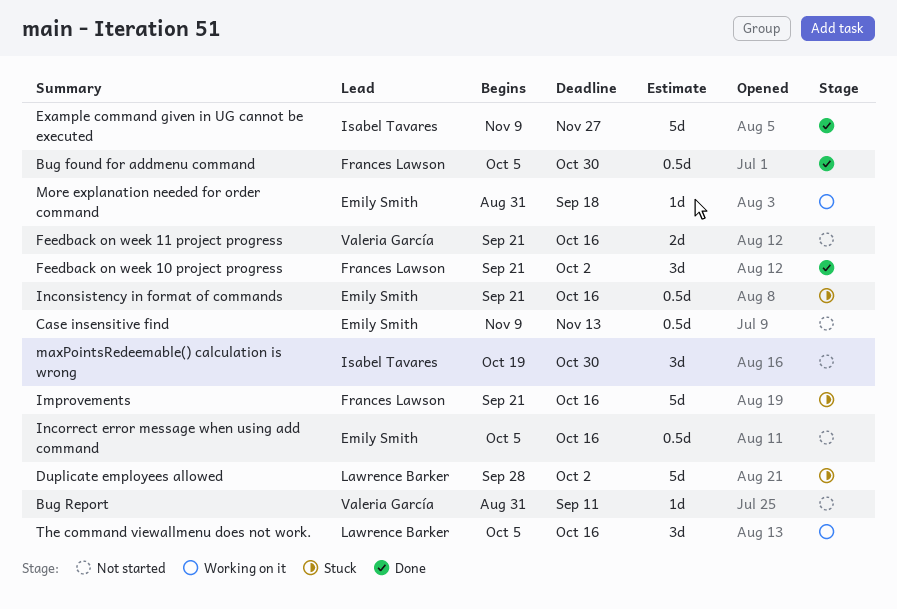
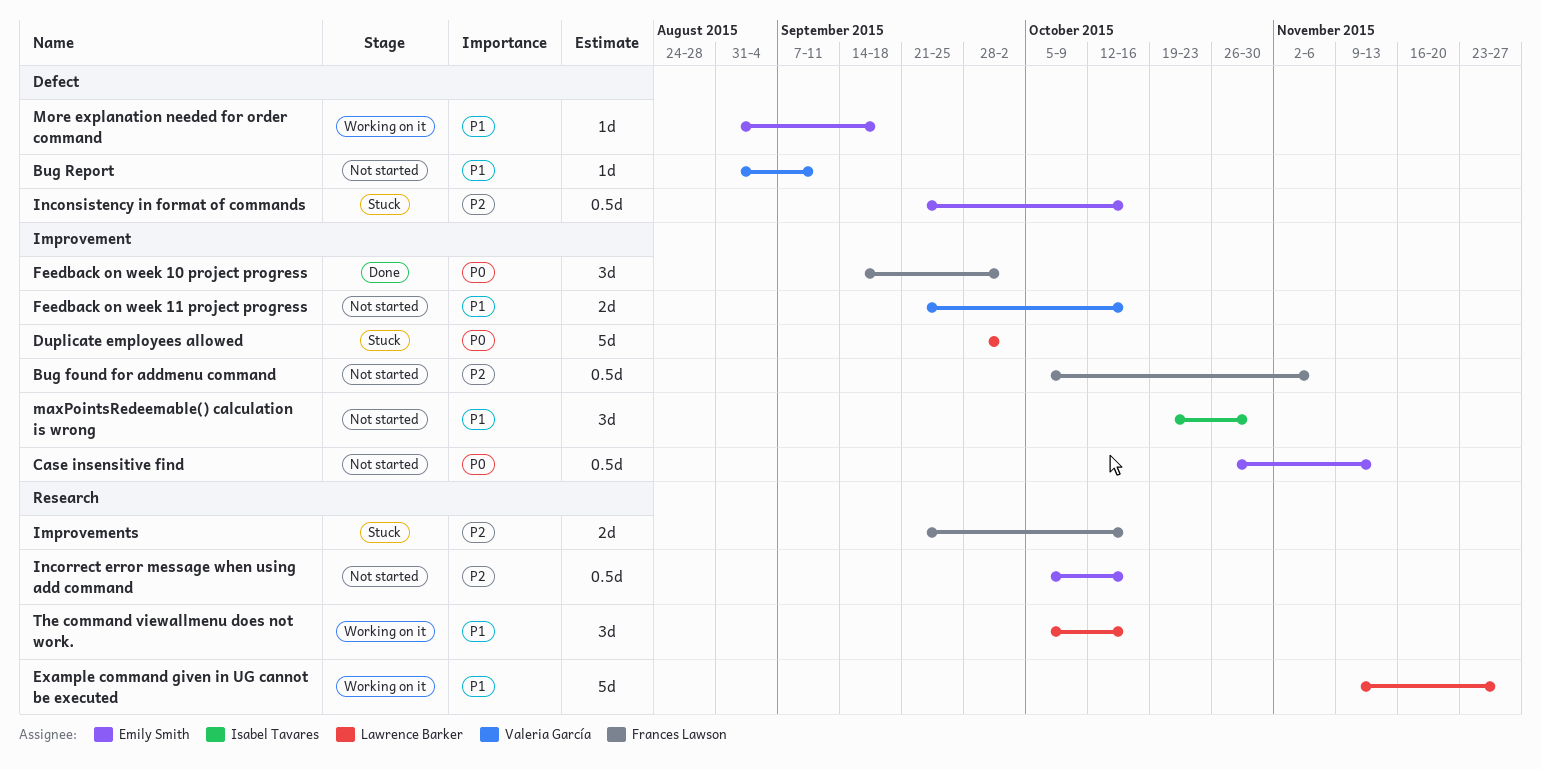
Bug found for addmenu command, status: Done -> Not started
Bug found for addmenu command, due: Oct 30 -> Nov 6
Case insensitive find, start: Nov 9 -> Oct 26
Example command given in UG cannot be executed, status: Done -> Working on it
Example command given in UG cannot be executed, owner: Isabel Tavares -> Lawrence Barker
Feedback on week 10 project progress, start: Sep 21 -> Sep 14
Improvements, estimate: 5d -> 2d

